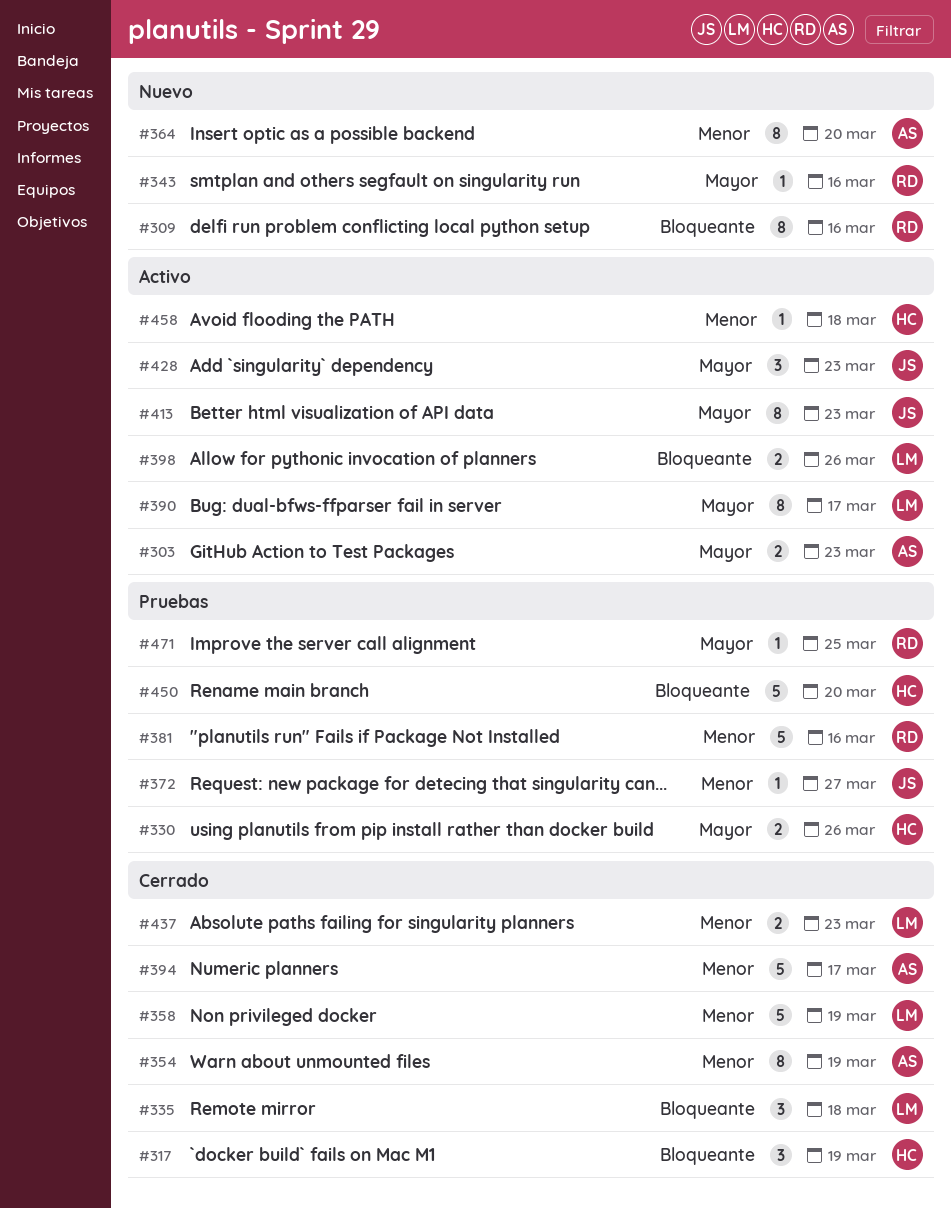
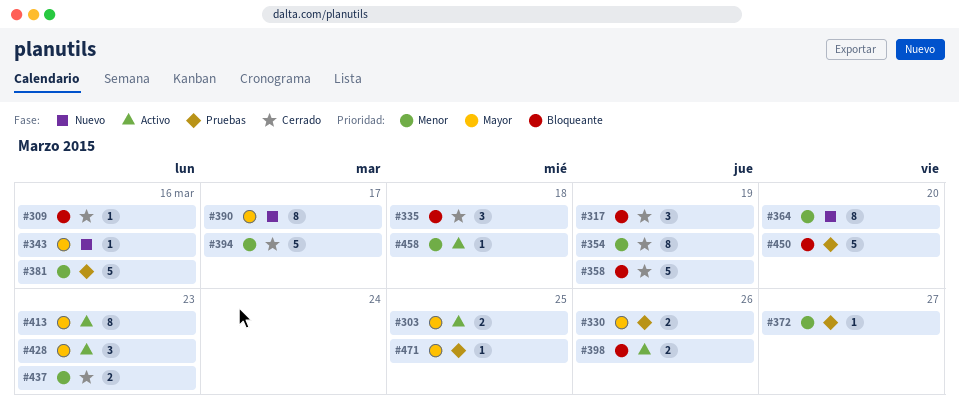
#303, due: Mar 23 -> Mar 25
#309, status: Nuevo -> Cerrado
#309, estimate: 8 -> 1
#358, priority: Menor -> Bloqueante
#390, status: Activo -> Nuevo

